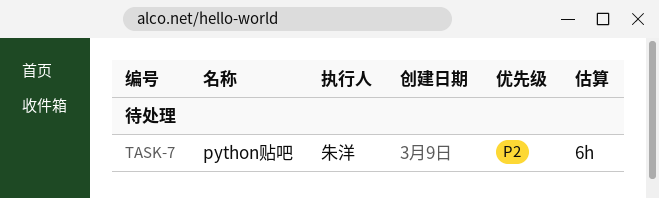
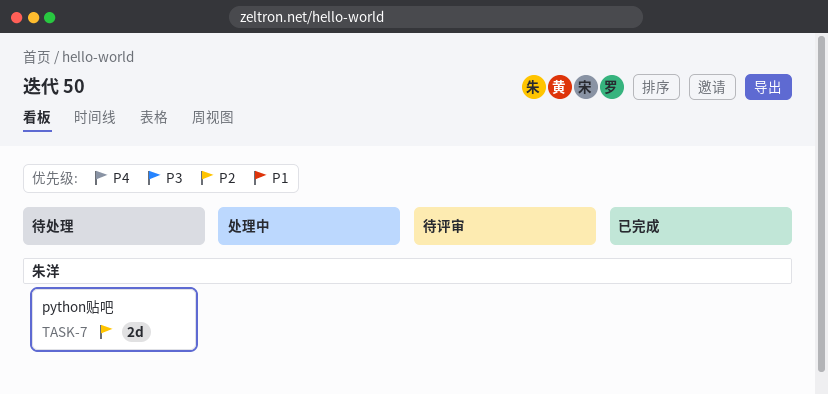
TASK-7, estimate: 6h -> 2d

